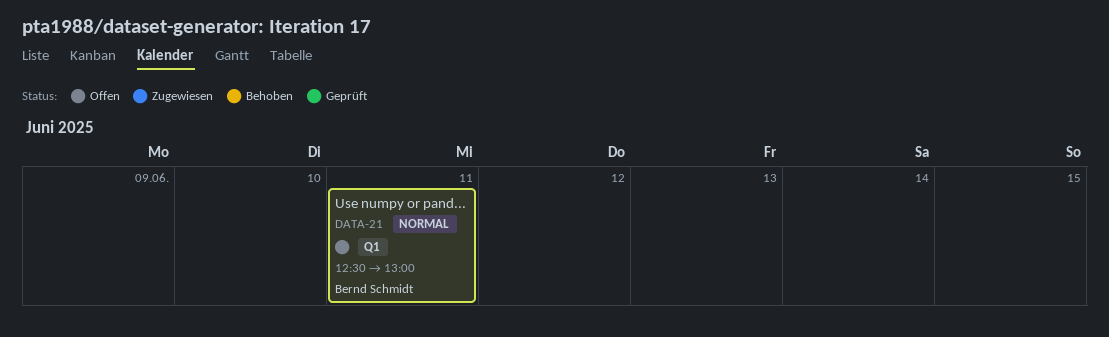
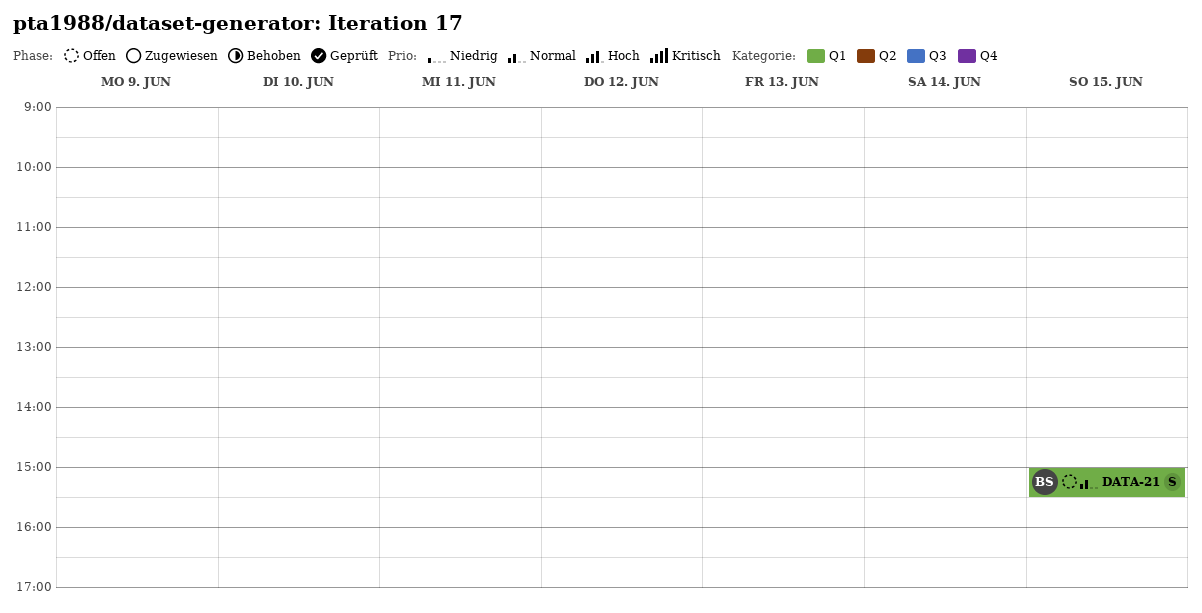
DATA-21, day: Jun 11 -> Jun 15
DATA-21, begins: 12:30 -> 15:00
DATA-21, ends: 13:00 -> 15:30

